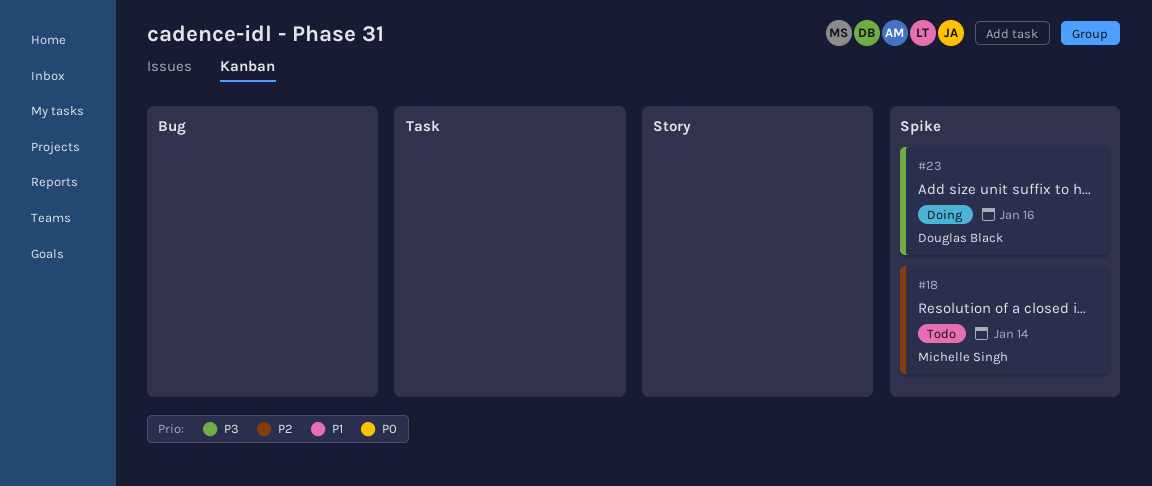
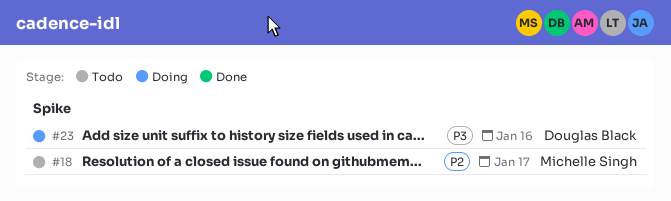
#18, due: Jan 14 -> Jan 17

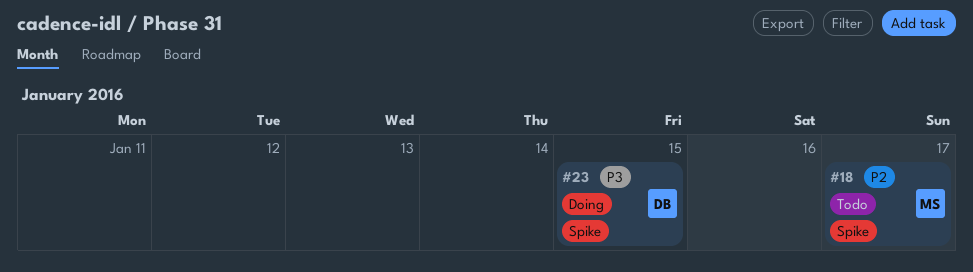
#23, due: Jan 16 -> Jan 15

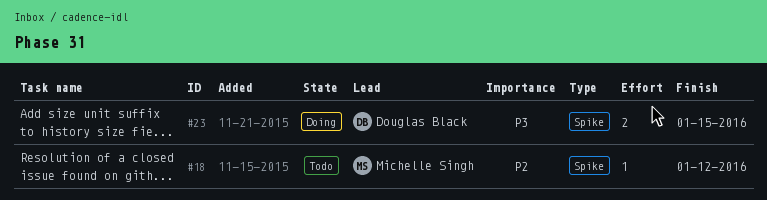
#18, due: Jan 17 -> Jan 12

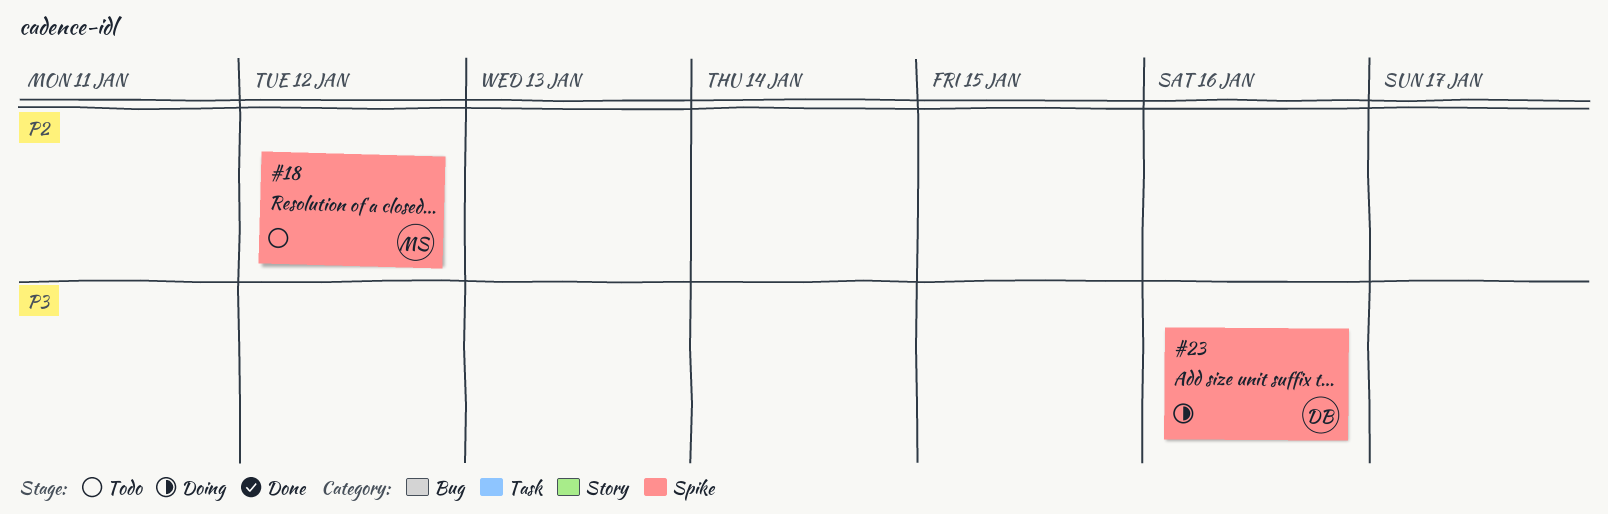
#23, due: Jan 15 -> Jan 16

